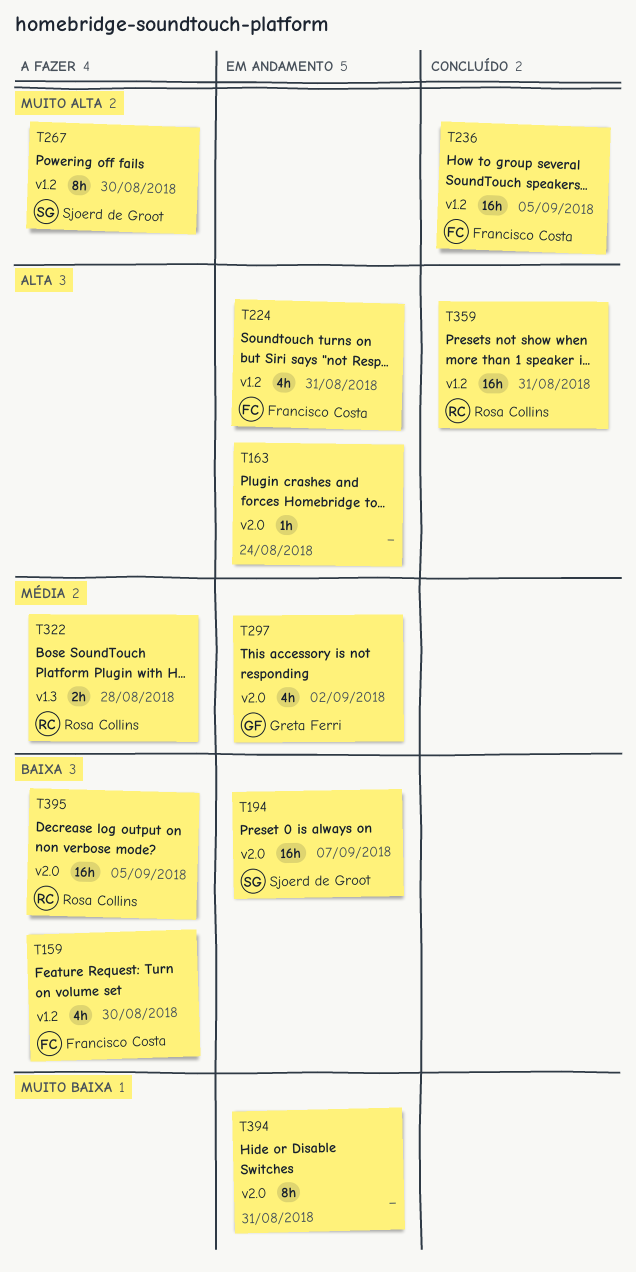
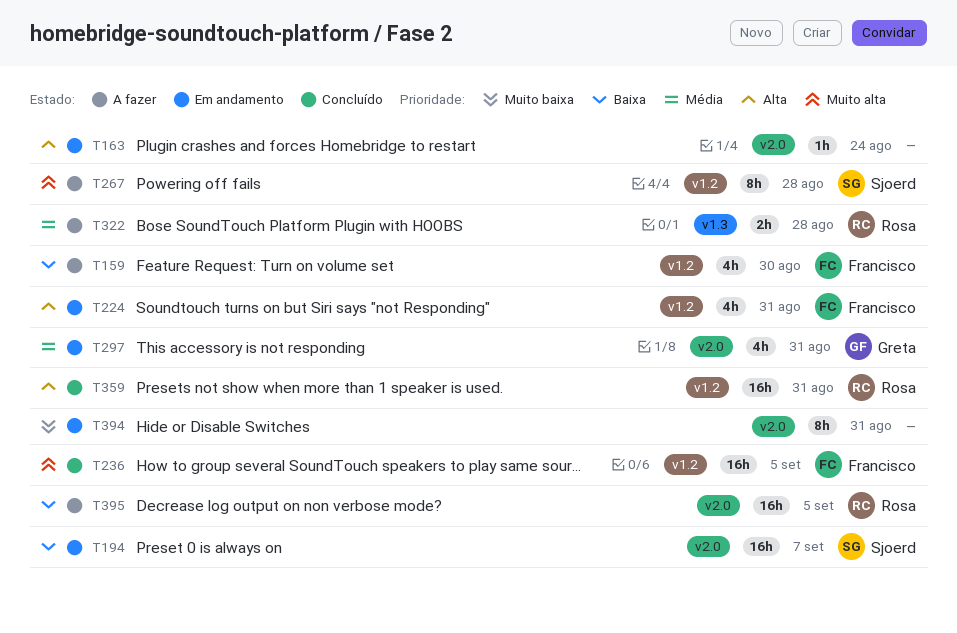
T267, due: Aug 30 -> Aug 28
T297, due: Sep 2 -> Aug 31

